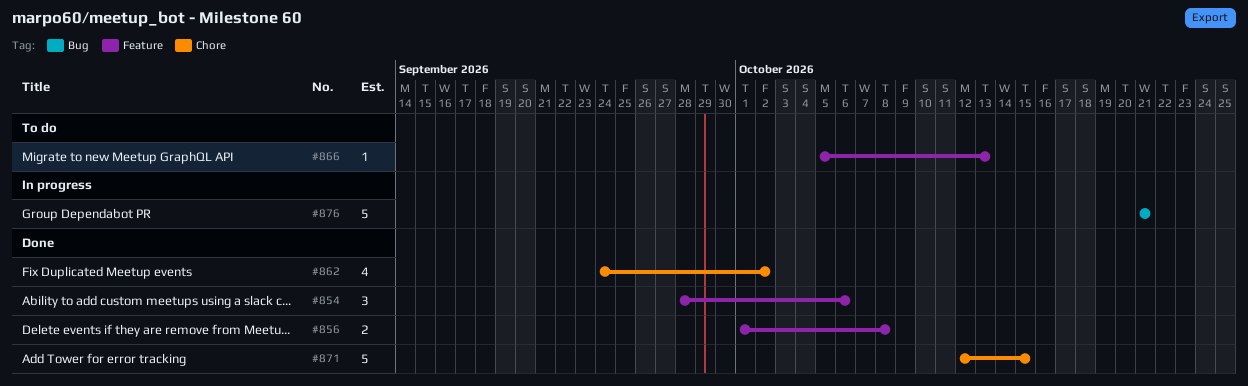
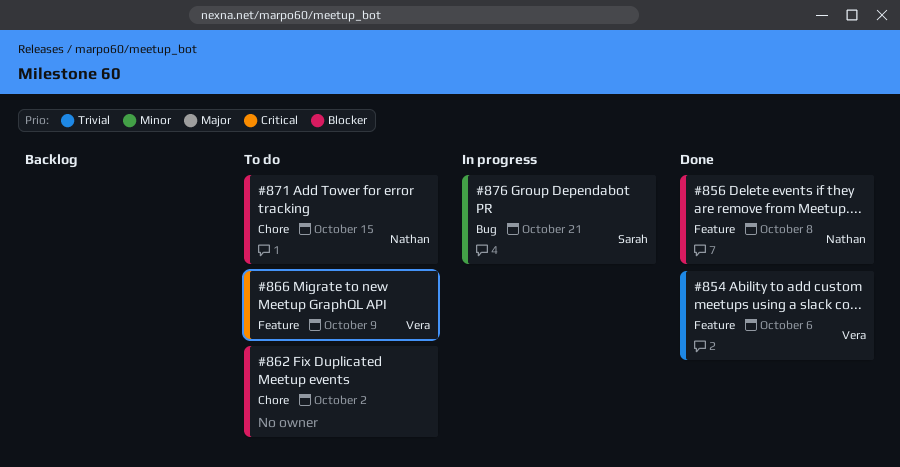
#862, status: Done -> To do
#866, due: Oct 13 -> Oct 9
#871, status: Done -> To do

